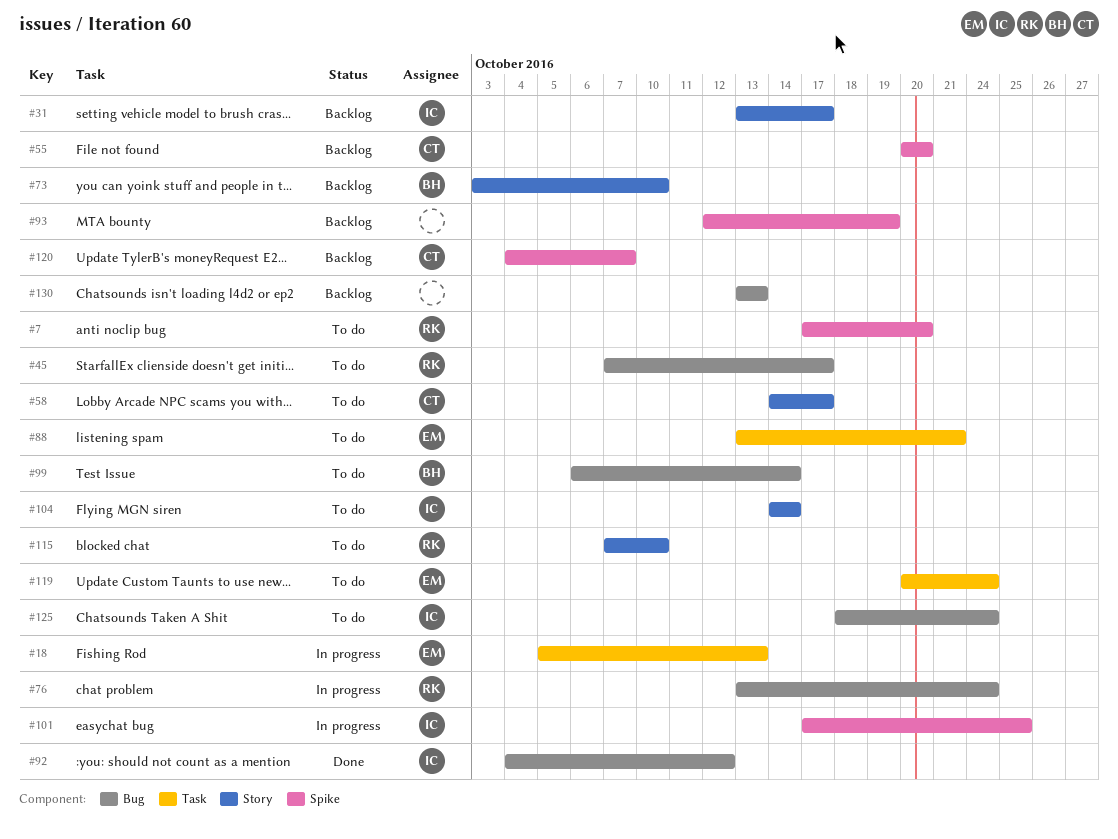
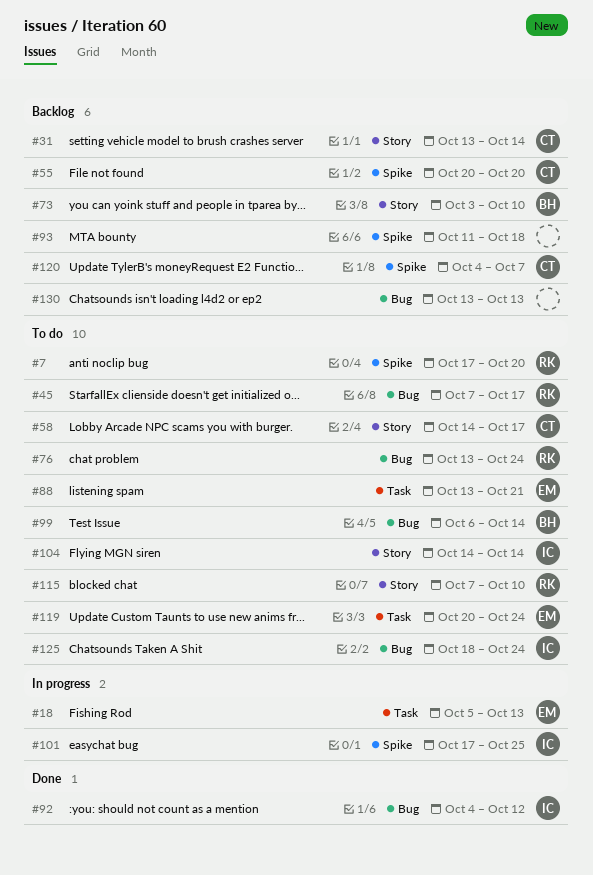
#31, owner: IC -> CT
#31, due: Oct 17 -> Oct 14
#76, status: In progress -> To do
#93, start: Oct 12 -> Oct 11
#93, due: Oct 19 -> Oct 18

